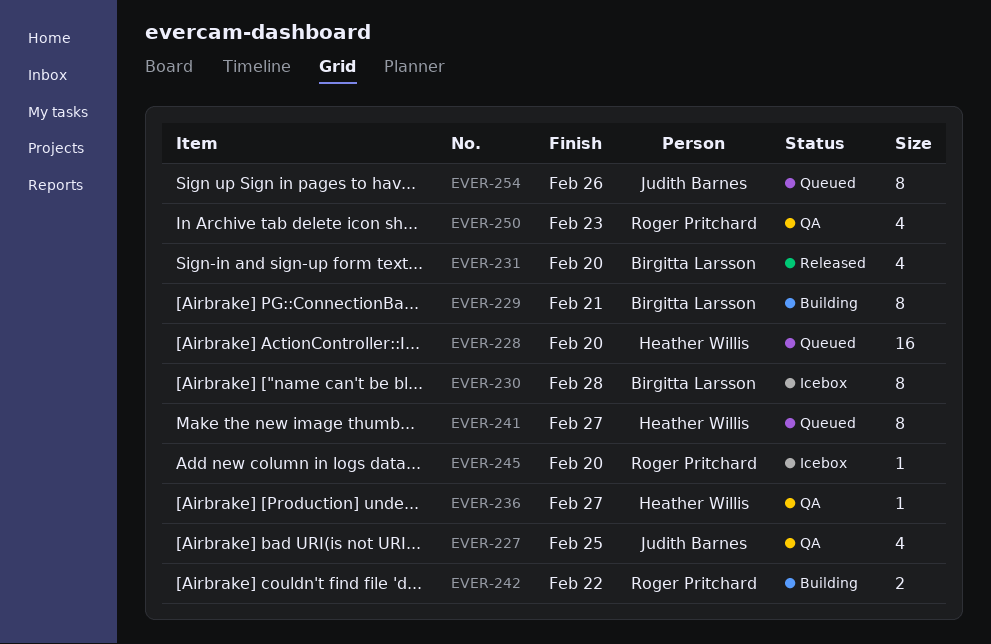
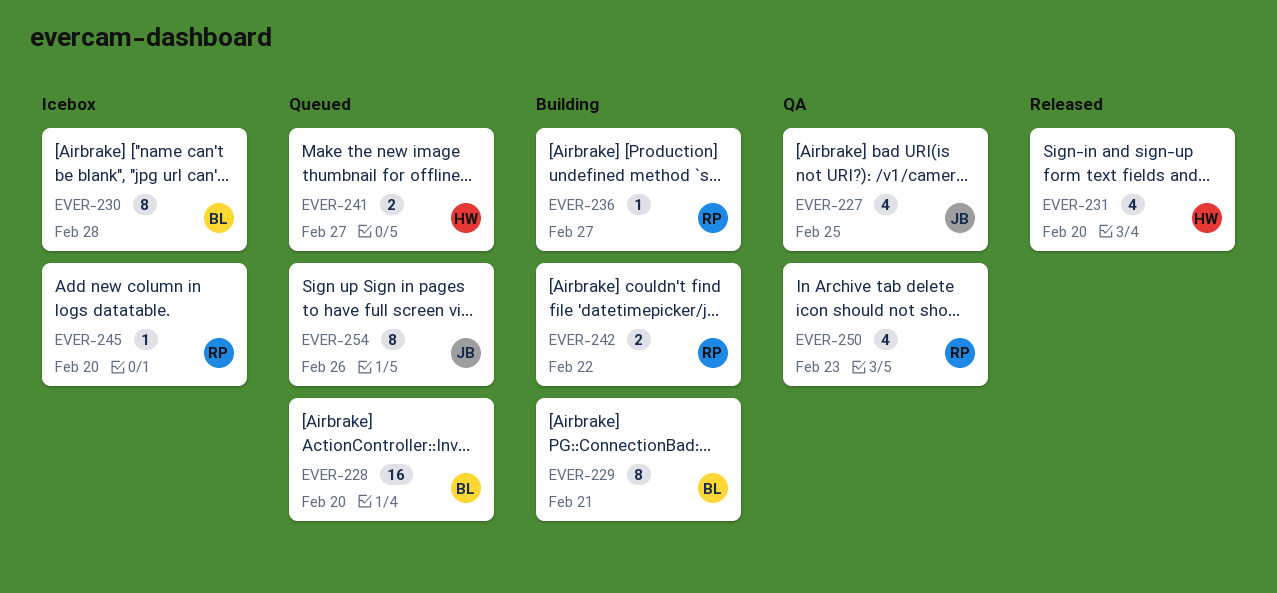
EVER-228, owner: Heather Willis -> Birgitta Larsson
EVER-231, owner: Birgitta Larsson -> Heather Willis
EVER-236, status: QA -> Building
EVER-236, owner: Heather Willis -> Roger Pritchard
EVER-241, estimate: 8 -> 2

